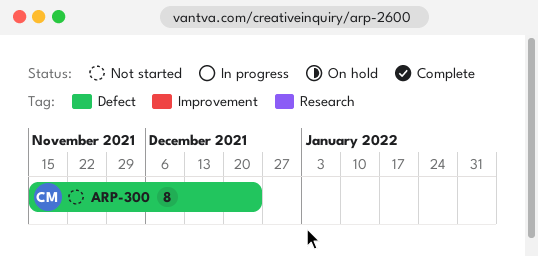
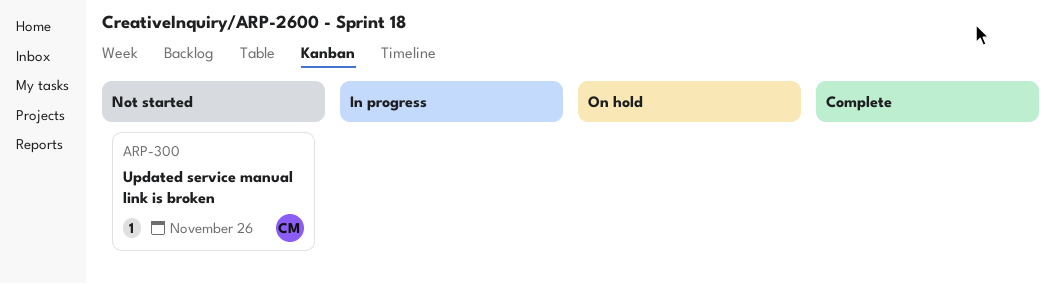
ARP-300, estimate: 8 -> 1
ARP-300, due: Dec 24 -> Nov 26

